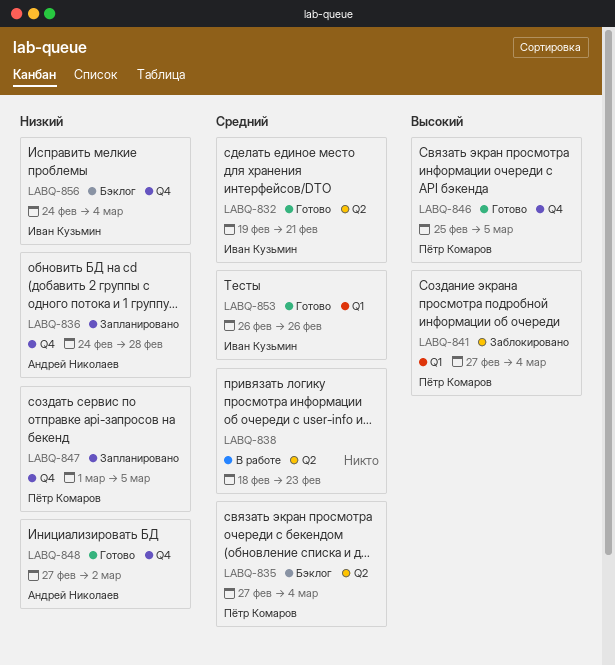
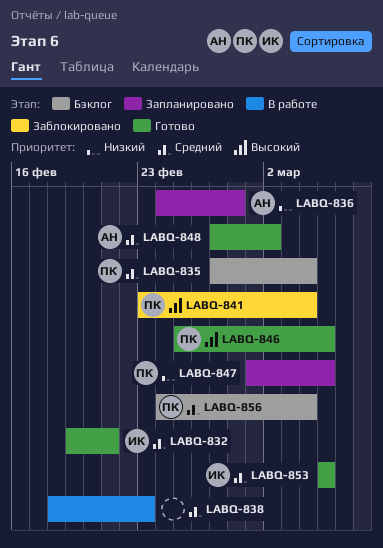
LABQ-841, start: Feb 27 -> Feb 23
LABQ-848, priority: Низкий -> Средний
LABQ-853, start: Feb 26 -> Mar 5
LABQ-853, due: Feb 26 -> Mar 5
LABQ-856, owner: Иван Кузьмин -> Пётр Комаров
LABQ-856, priority: Низкий -> Средний

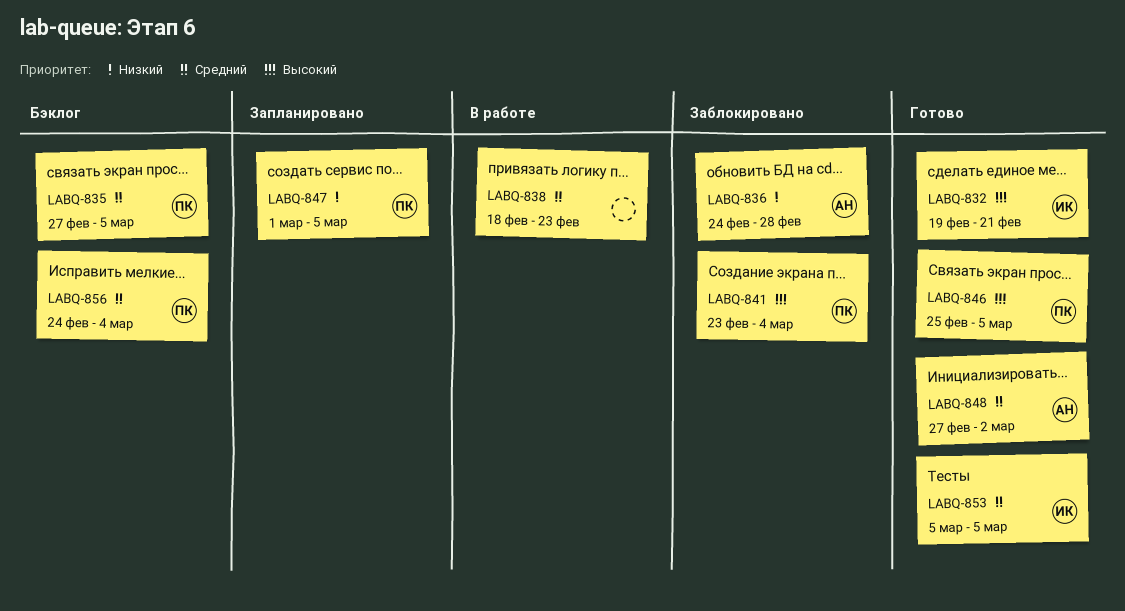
LABQ-832, priority: Средний -> Высокий
LABQ-835, due: Mar 4 -> Mar 5
LABQ-836, status: Запланировано -> Заблокировано

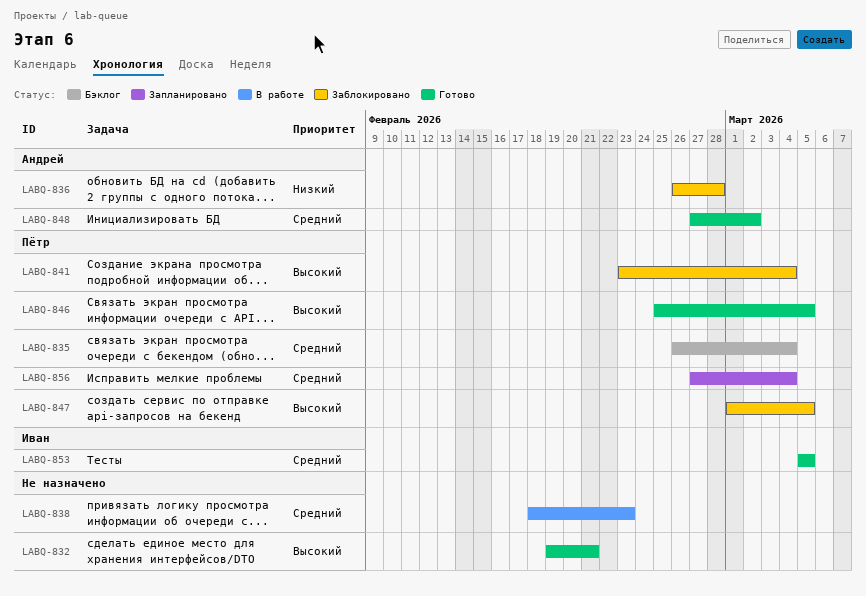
LABQ-832, owner: Иван -> none
LABQ-835, start: Feb 27 -> Feb 26
LABQ-835, due: Mar 5 -> Mar 4
LABQ-836, start: Feb 24 -> Feb 26
LABQ-847, status: Запланировано -> Заблокировано
LABQ-847, priority: Низкий -> Высокий
LABQ-856, status: Бэклог -> Запланировано
LABQ-856, start: Feb 24 -> Feb 27

